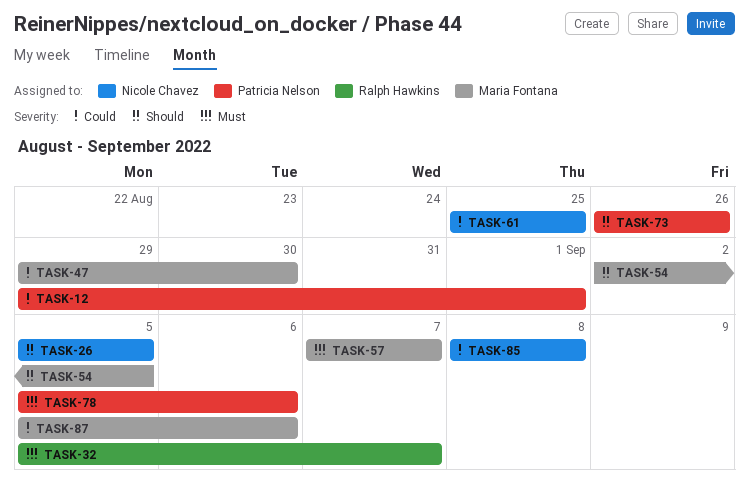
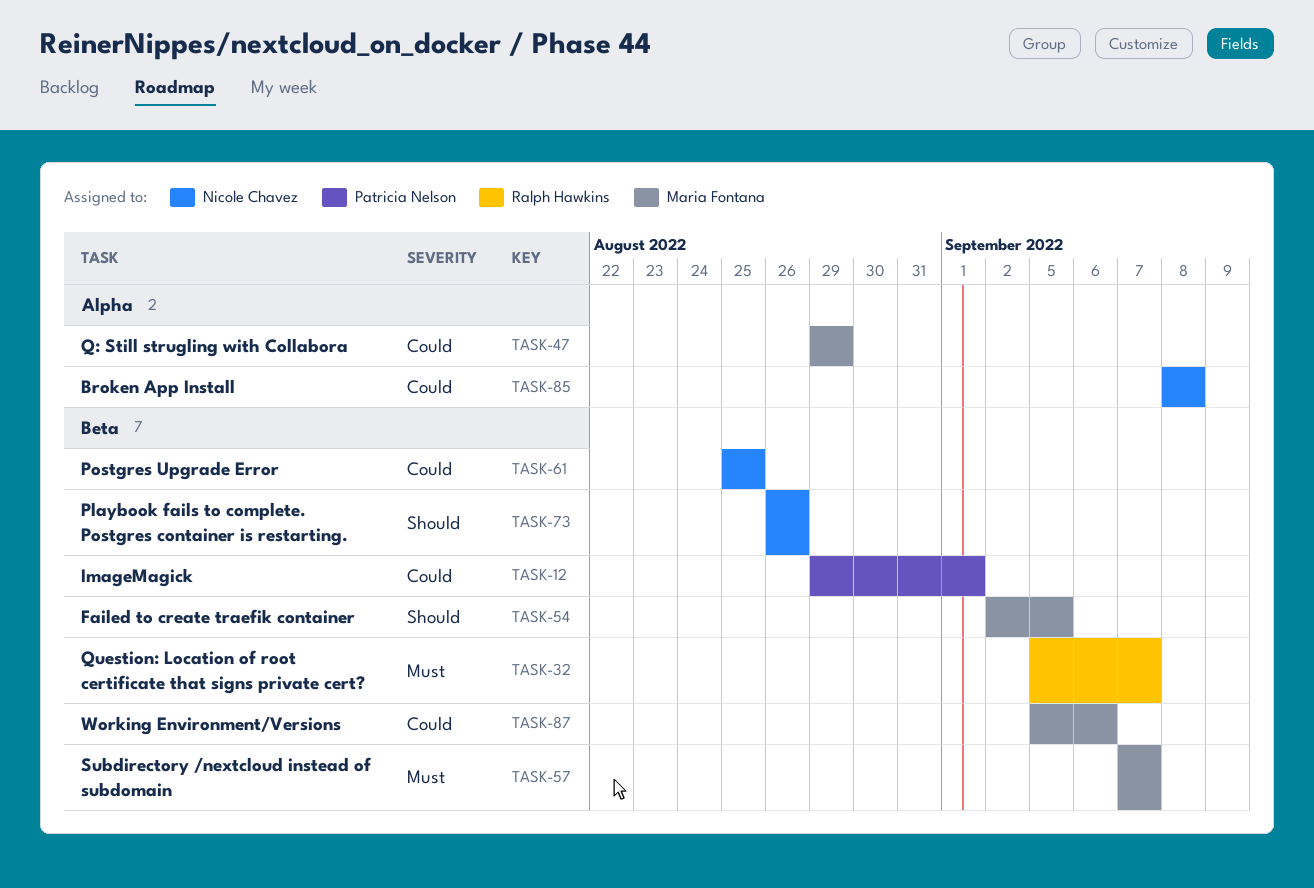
TASK-26: present -> none
TASK-47, due: Aug 30 -> Aug 29
TASK-73, owner: Patricia Nelson -> Nicole Chavez
TASK-78: present -> none

